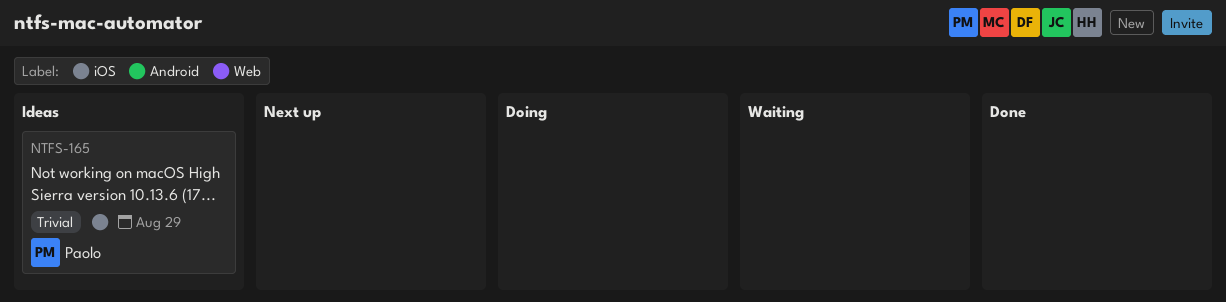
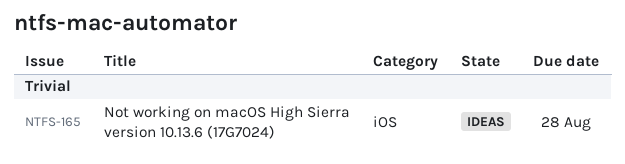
NTFS-165, due: Aug 29 -> Aug 28

